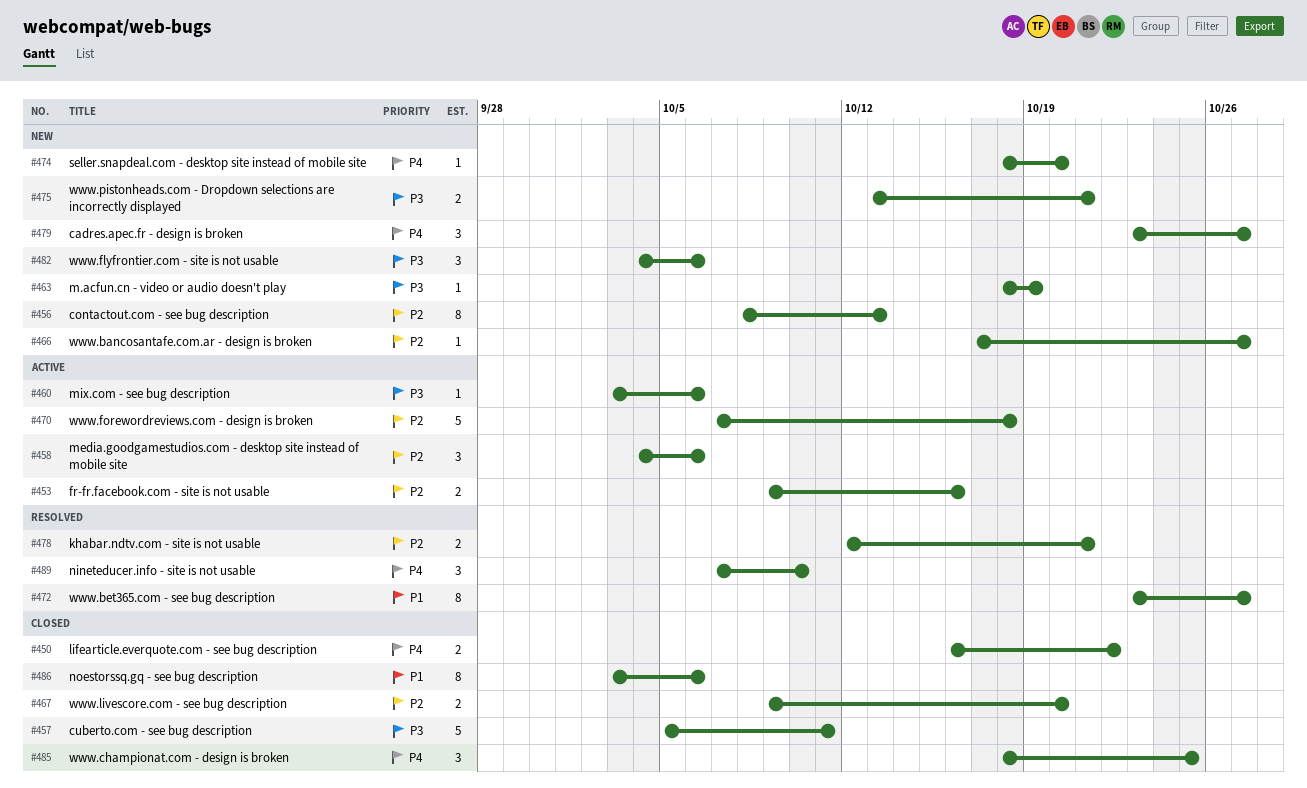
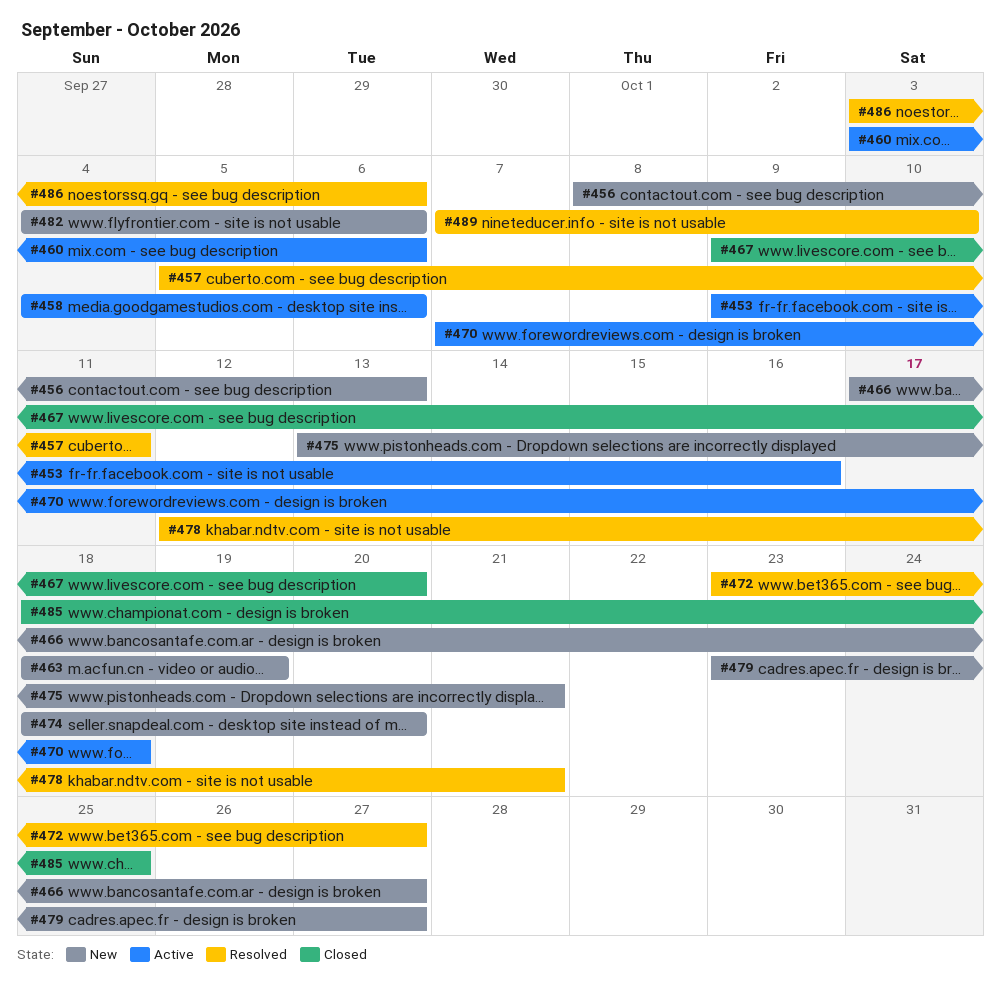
#450: present -> none
#457, status: Closed -> Resolved
#486, status: Closed -> Resolved

